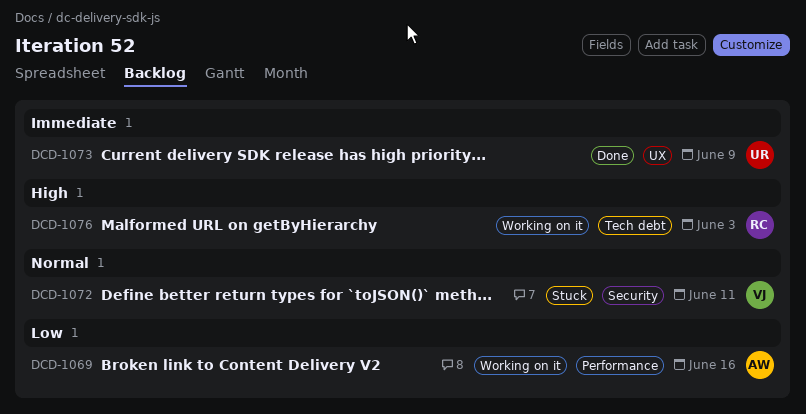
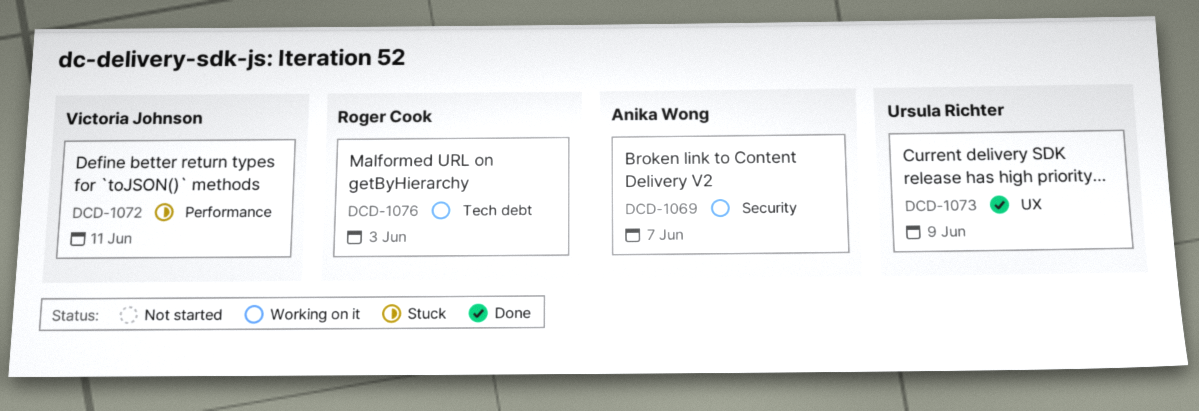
DCD-1069, label: Performance -> Security
DCD-1069, due: Jun 16 -> Jun 7
DCD-1072, label: Security -> Performance

